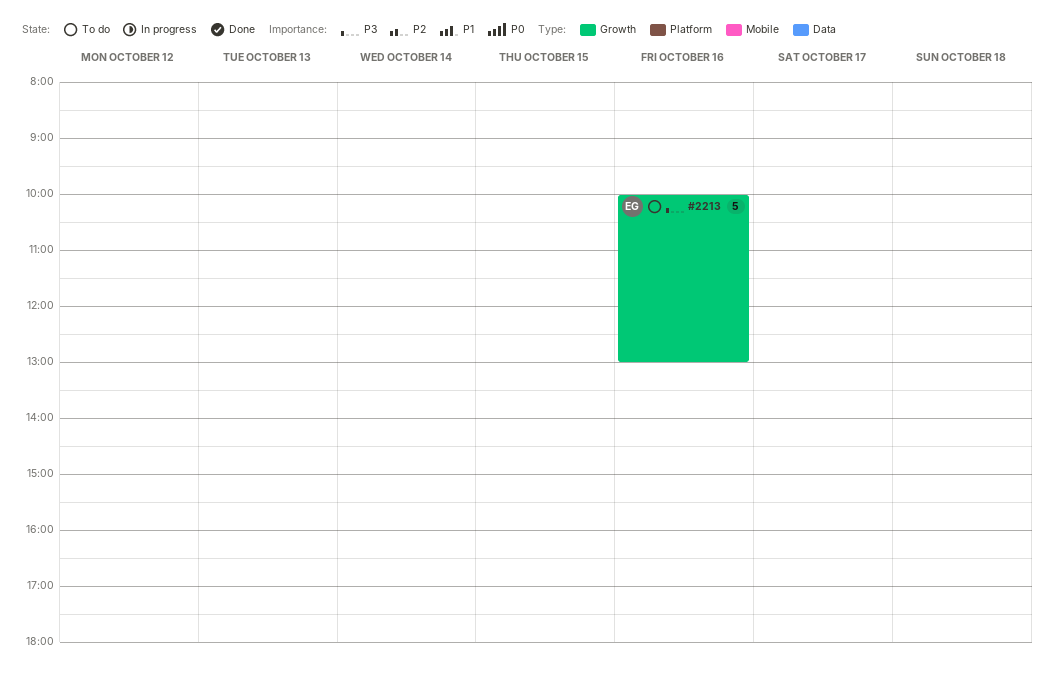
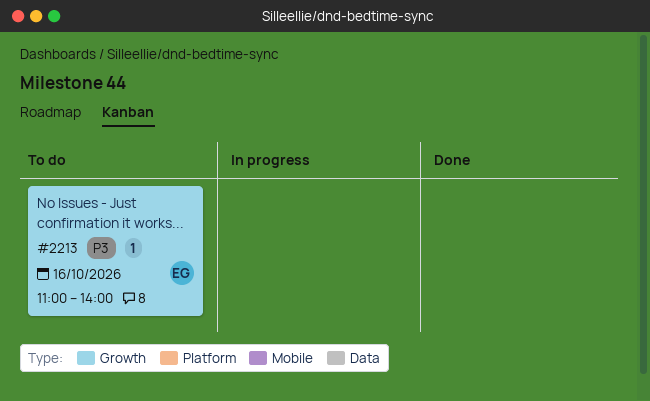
#2213, estimate: 5 -> 1
#2213, begins: 10:00 -> 11:00
#2213, ends: 13:00 -> 14:00

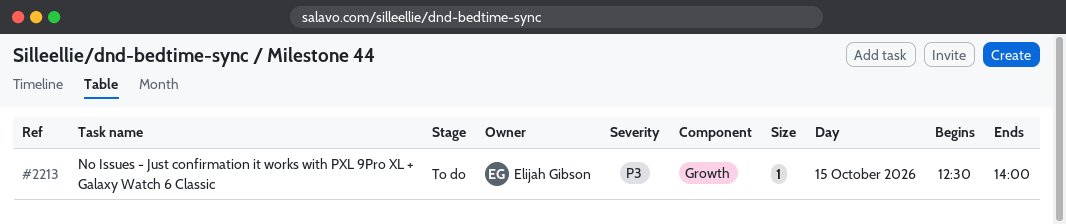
#2213, day: Oct 16 -> Oct 15
#2213, begins: 11:00 -> 12:30

